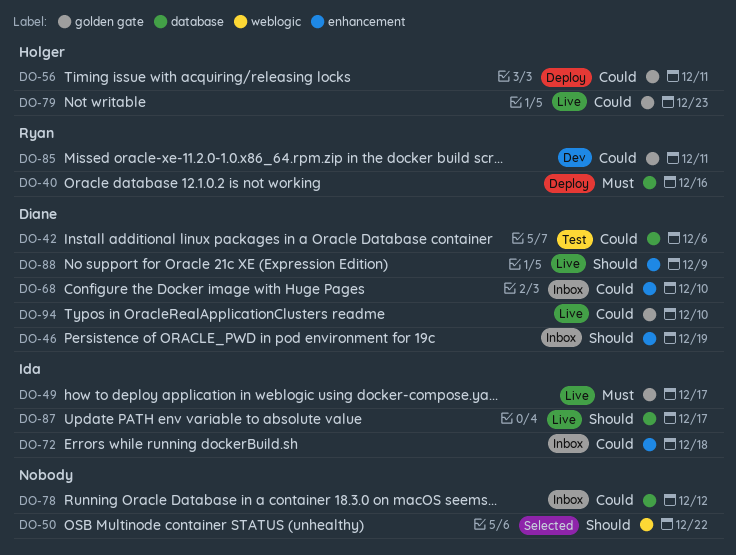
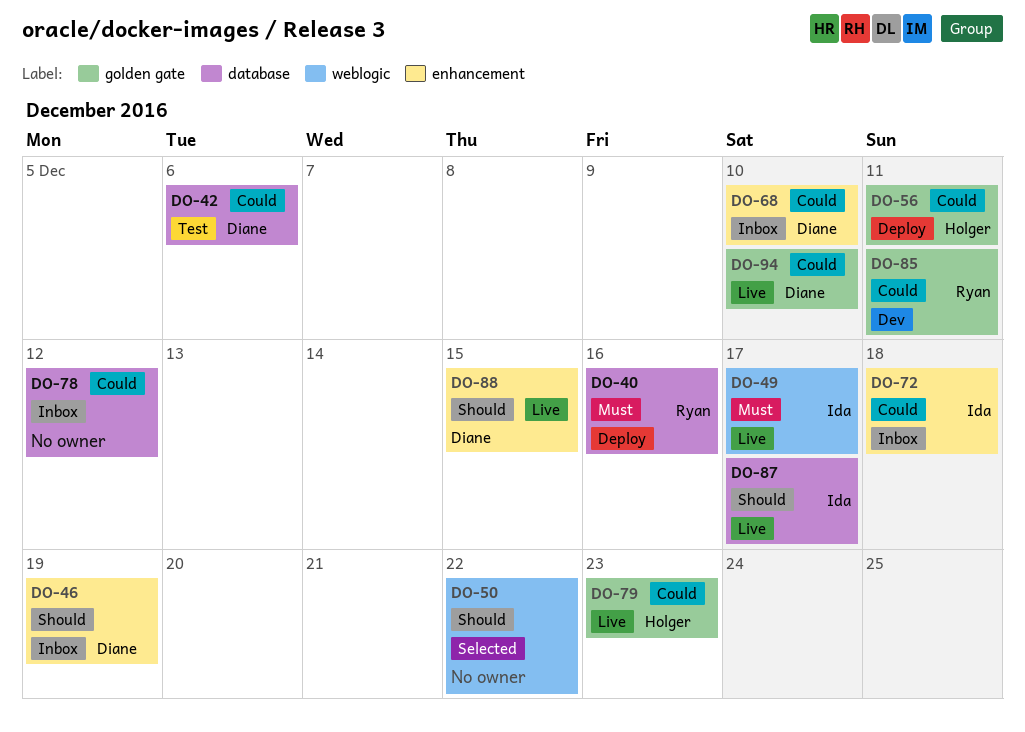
DO-49, label: golden gate -> weblogic
DO-88, due: Dec 9 -> Dec 15

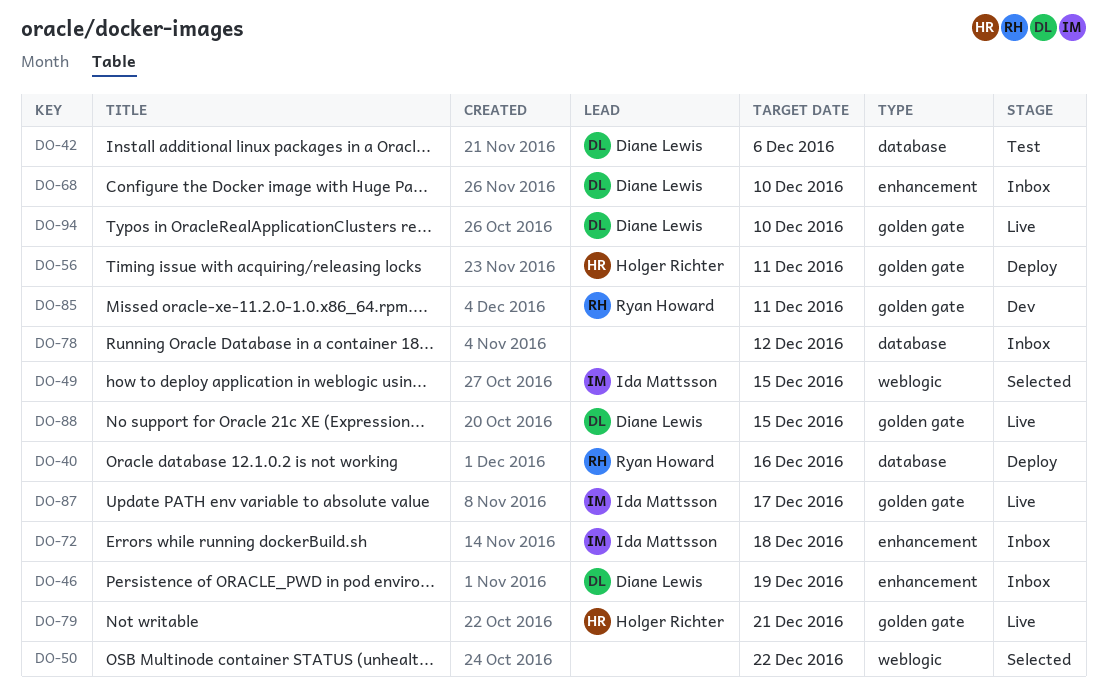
DO-49, status: Live -> Selected
DO-49, due: Dec 17 -> Dec 15
DO-79, due: Dec 23 -> Dec 21
DO-87, label: database -> golden gate
DO-88, label: enhancement -> golden gate

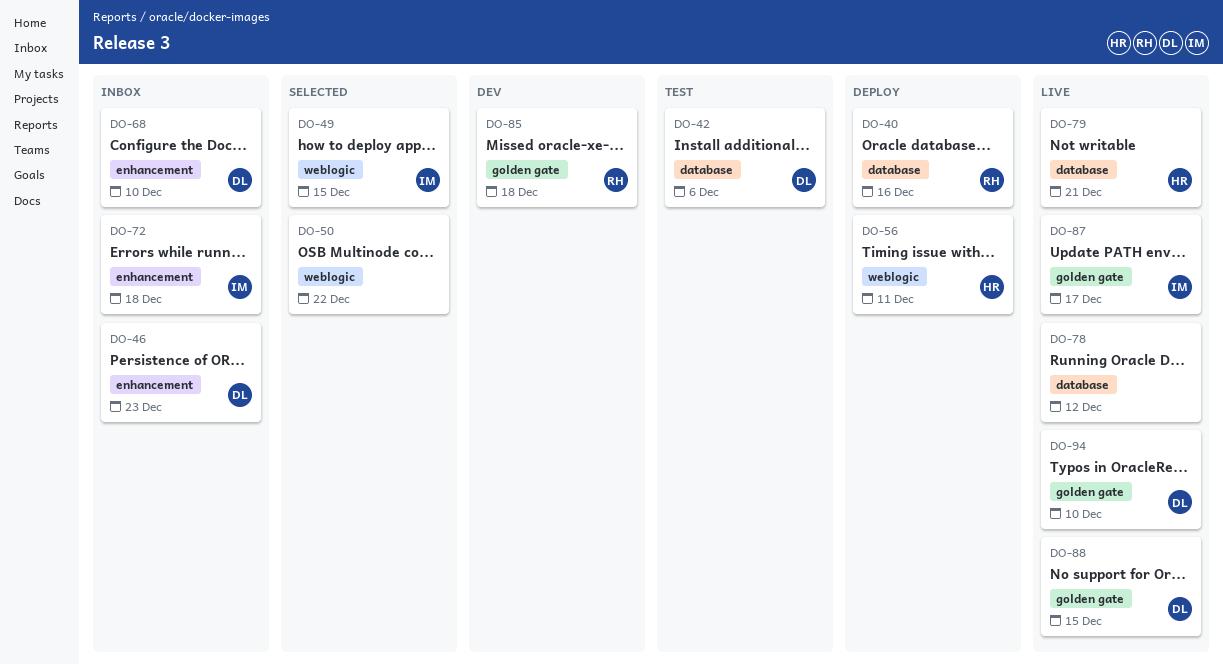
DO-46, due: Dec 19 -> Dec 23
DO-56, label: golden gate -> weblogic
DO-78, status: Inbox -> Live
DO-79, label: golden gate -> database
DO-85, due: Dec 11 -> Dec 18

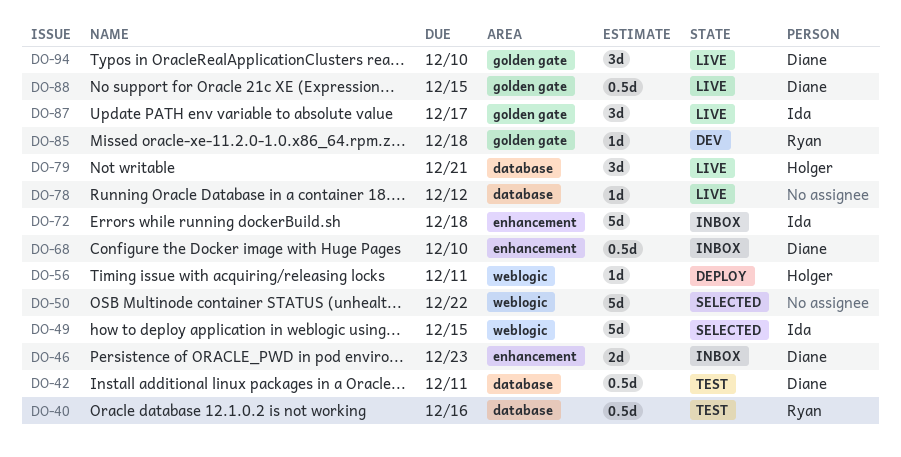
DO-40, status: Deploy -> Test
DO-42, due: Dec 6 -> Dec 11

